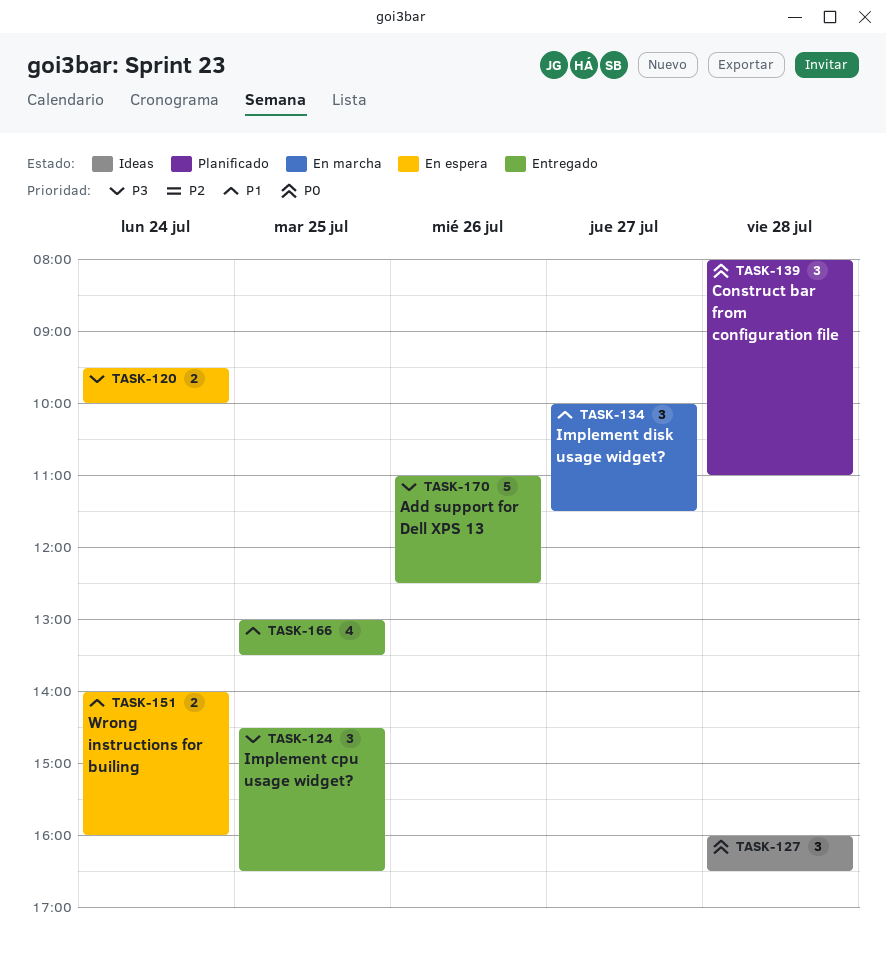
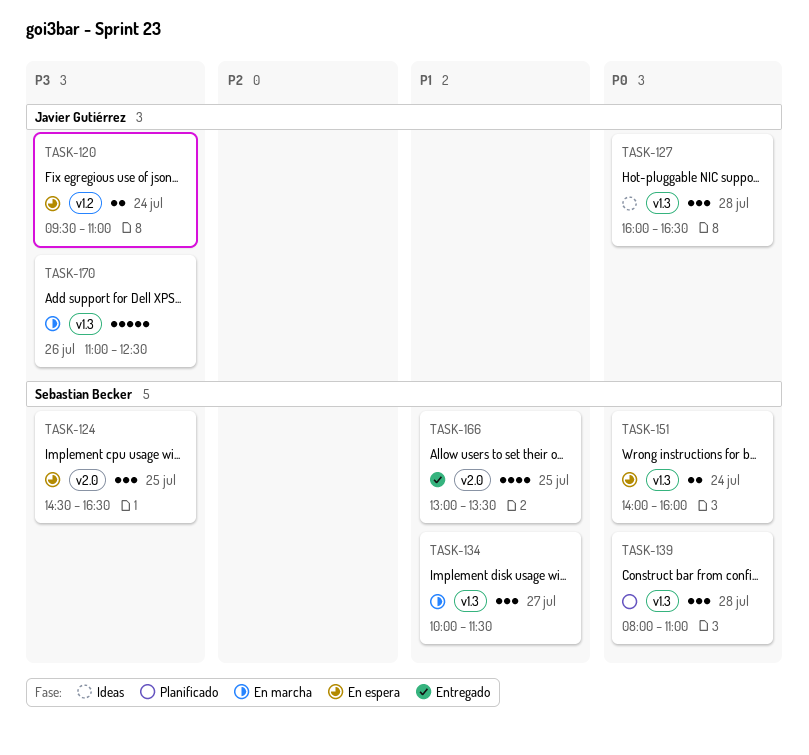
TASK-120, ends: 10:00 -> 11:00
TASK-124, status: Entregado -> En espera
TASK-151, priority: P1 -> P0
TASK-170, status: Entregado -> En marcha

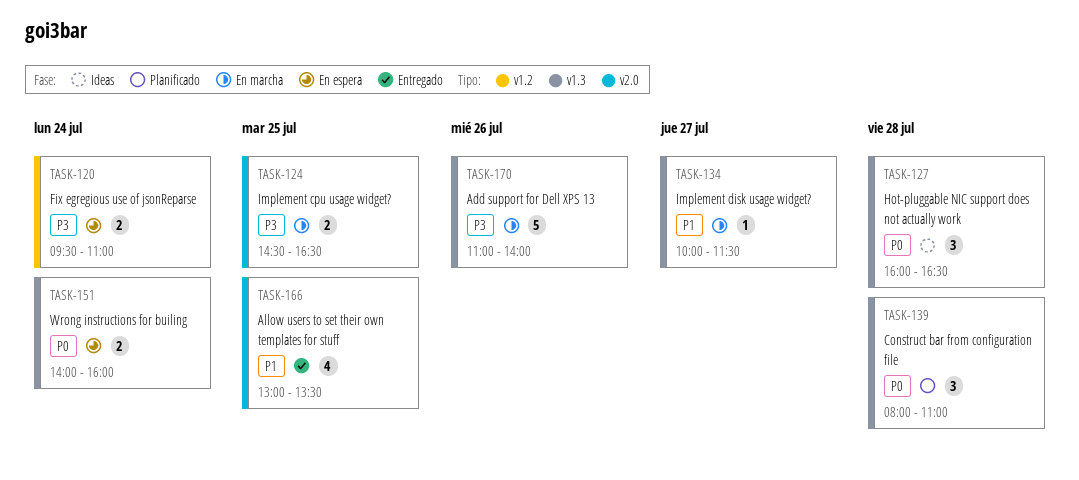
TASK-124, status: En espera -> En marcha
TASK-124, estimate: 3 -> 2
TASK-134, estimate: 3 -> 1
TASK-170, ends: 12:30 -> 14:00

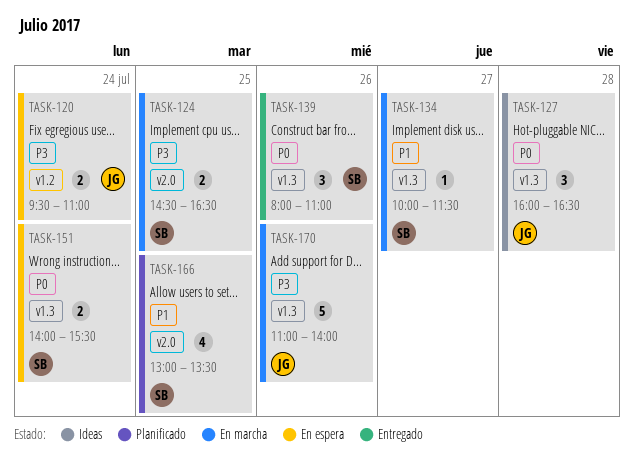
TASK-139, status: Planificado -> Entregado
TASK-139, day: Jul 28 -> Jul 26
TASK-151, ends: 16:00 -> 15:30
TASK-166, status: Entregado -> Planificado

